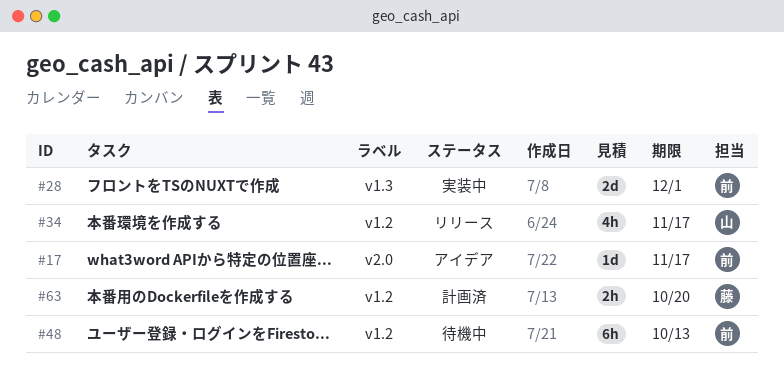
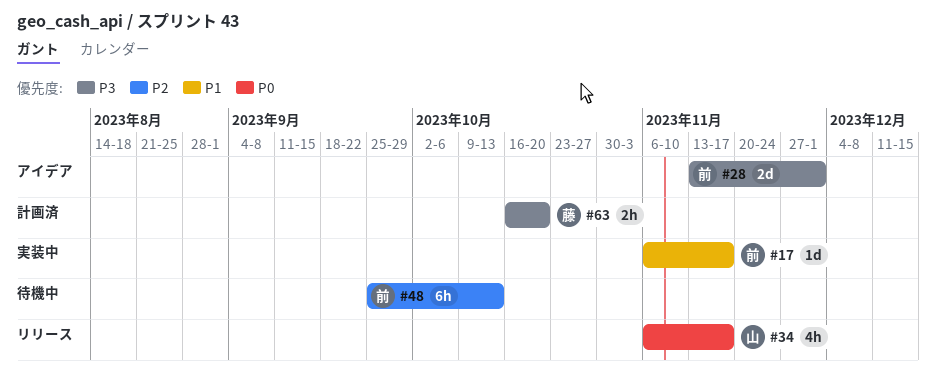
#17, status: アイデア -> 実装中
#28, status: 実装中 -> アイデア

